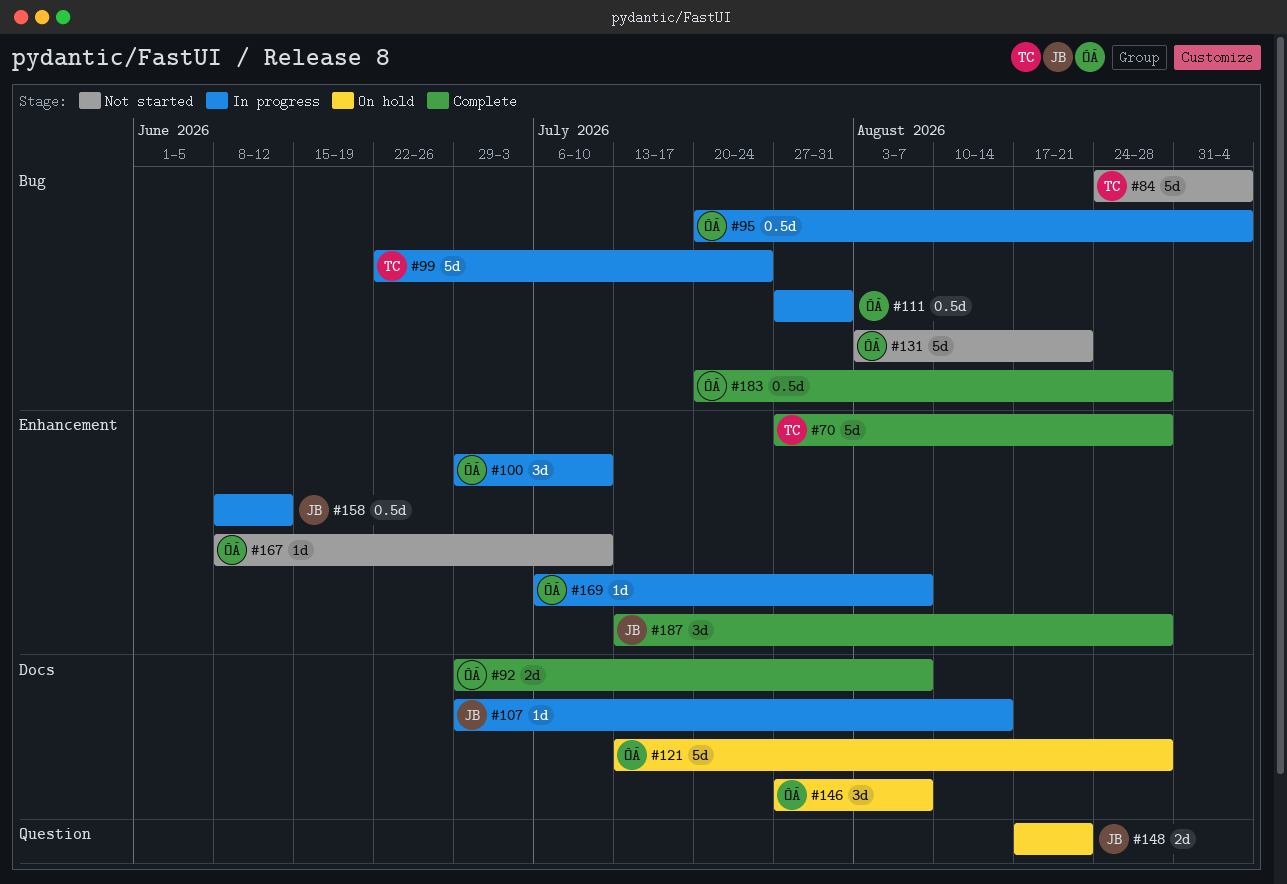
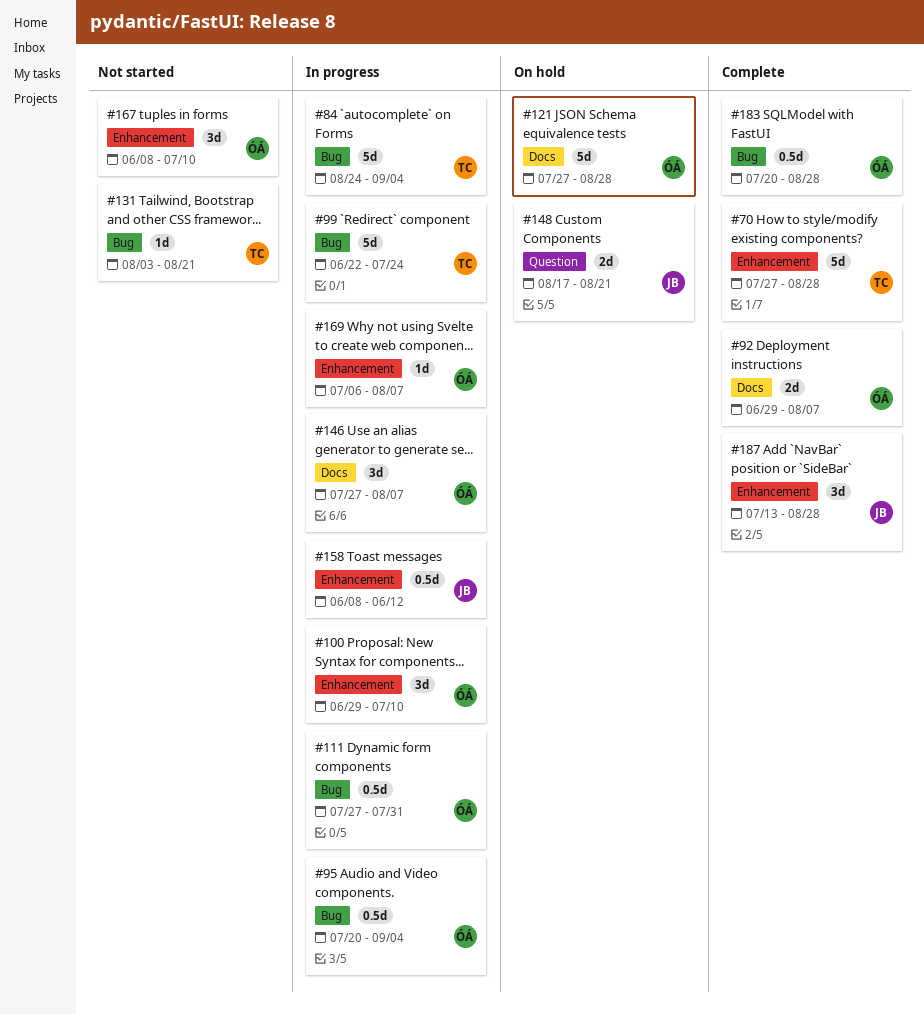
#84, status: Not started -> In progress
#107: present -> none
#121, start: Jul 13 -> Jul 27
#131, owner: ÓÁ -> TC
#131, estimate: 5d -> 1d
#146, status: On hold -> In progress
#167, estimate: 1d -> 3d

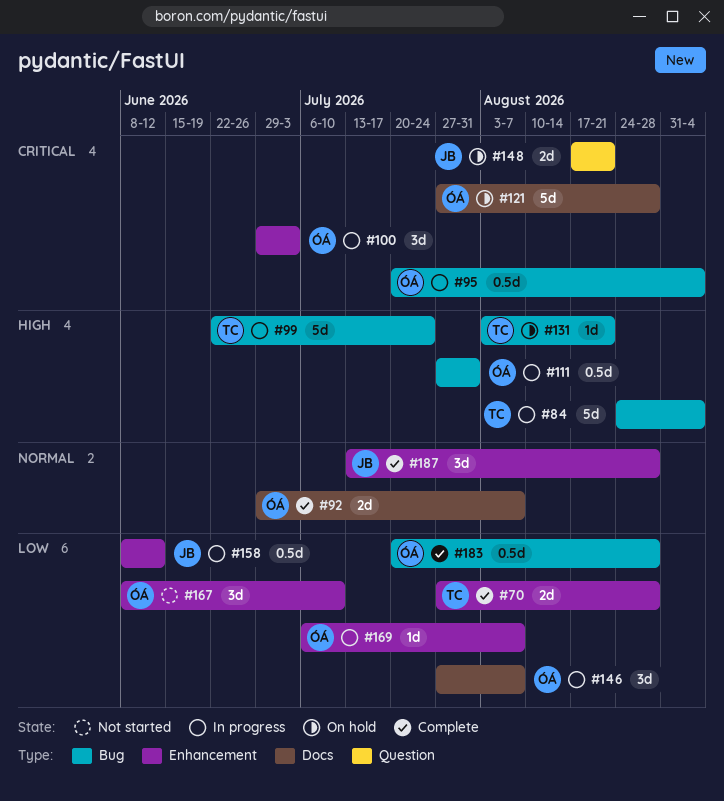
#70, estimate: 5d -> 2d
#100, due: Jul 10 -> Jul 3
#131, status: Not started -> On hold

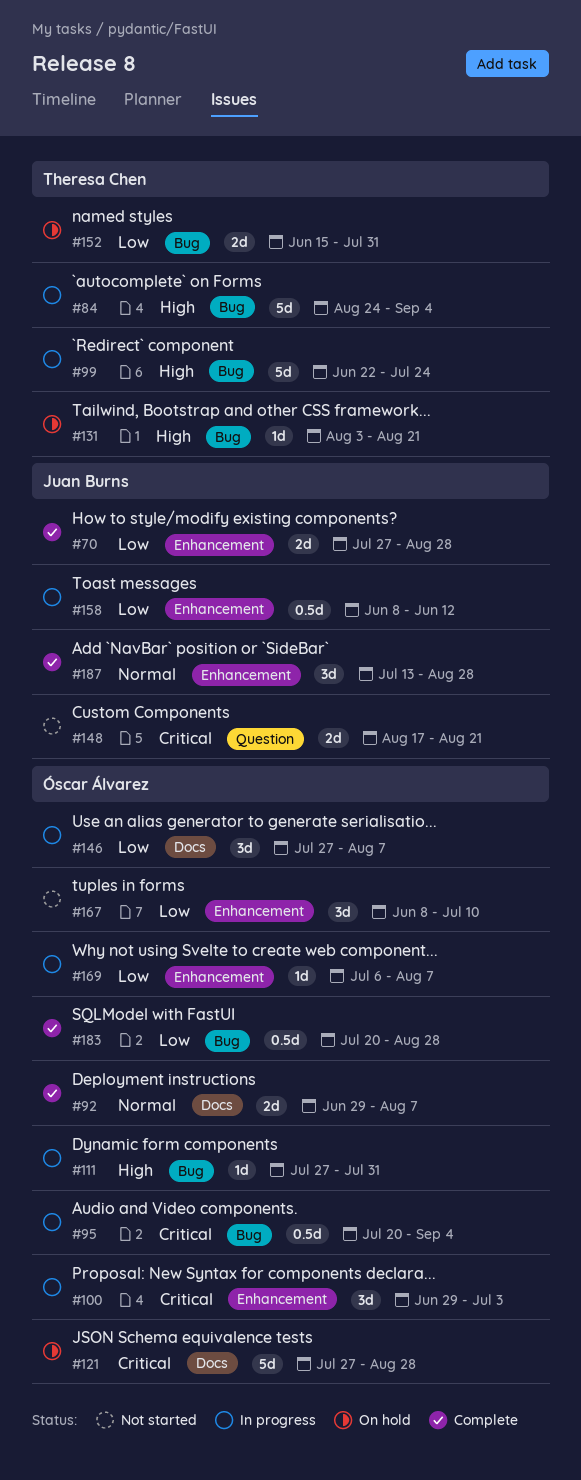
#70, owner: Theresa Chen -> Juan Burns
#111, estimate: 0.5d -> 1d
#148, status: On hold -> Not started
#152: none -> present

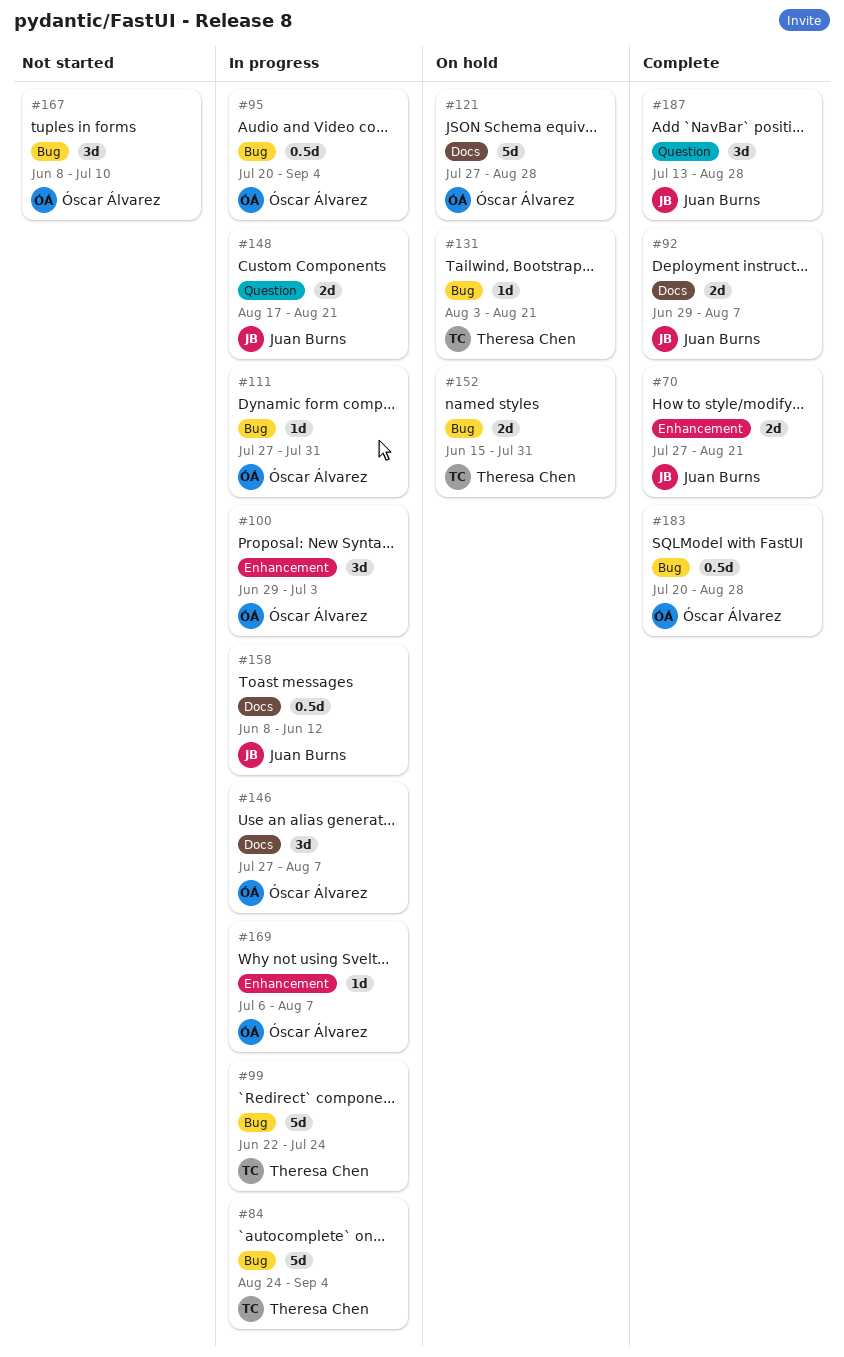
#70, due: Aug 28 -> Aug 21
#92, owner: Óscar Álvarez -> Juan Burns
#148, status: Not started -> In progress
#158, label: Enhancement -> Docs
#167, label: Enhancement -> Bug
#187, label: Enhancement -> Question

